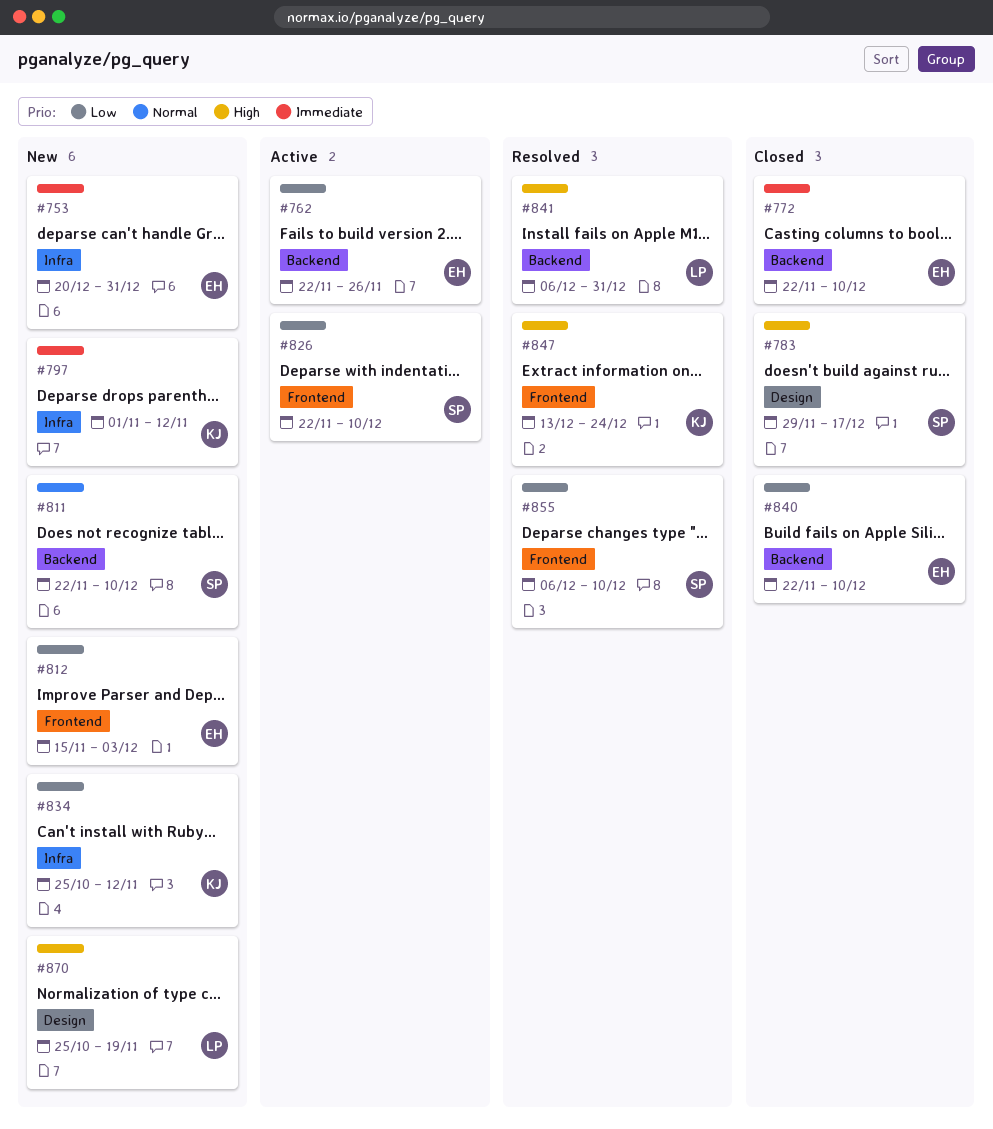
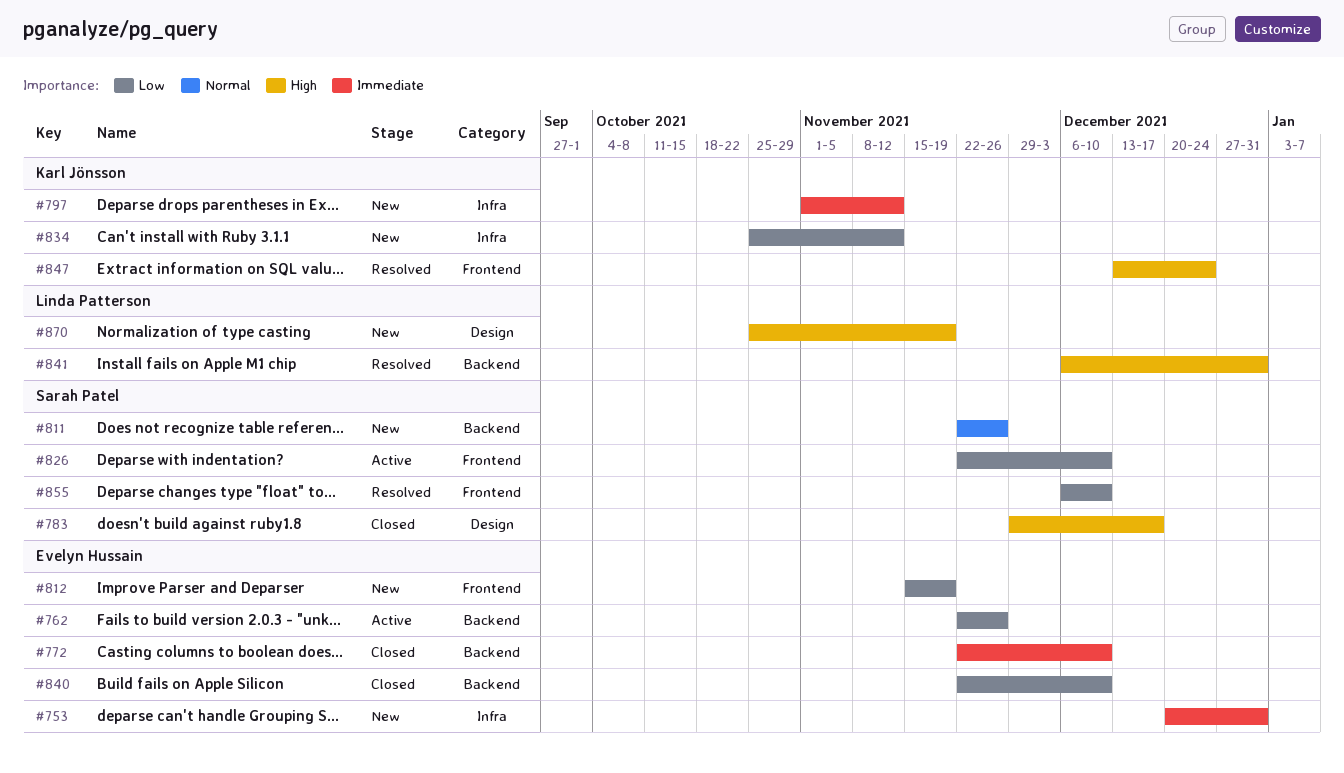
#811, due: Dec 10 -> Nov 26
#812, due: Dec 3 -> Nov 19

